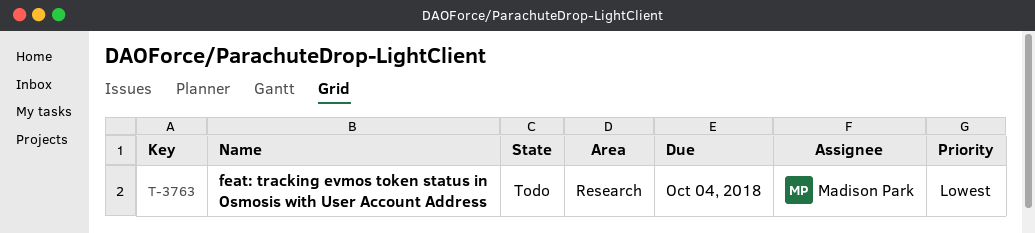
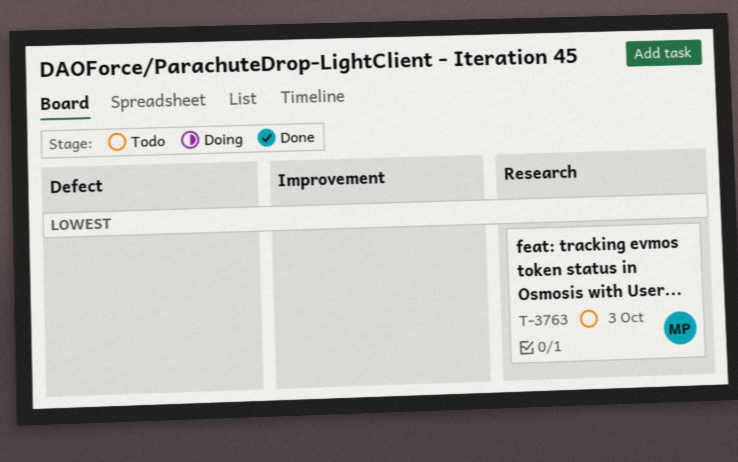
T-3763, due: Oct 4 -> Oct 3

